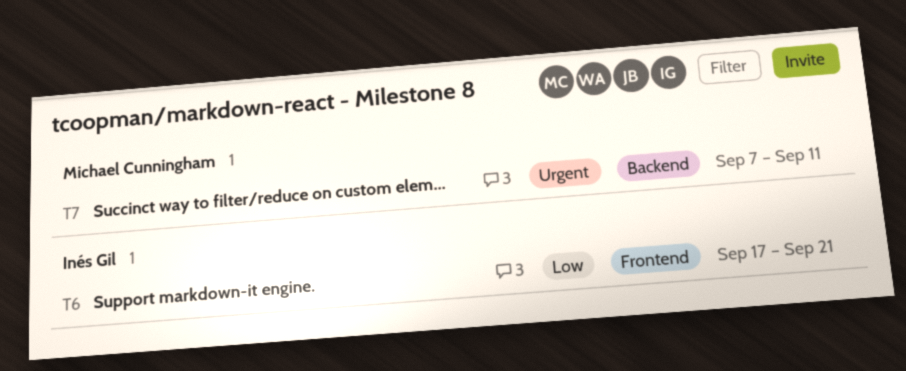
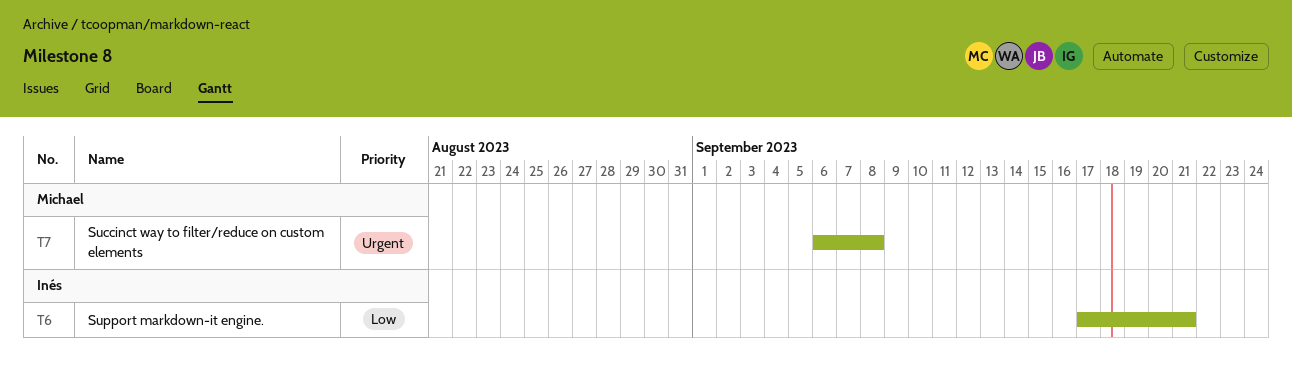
T7, start: Sep 7 -> Sep 6
T7, due: Sep 11 -> Sep 8

